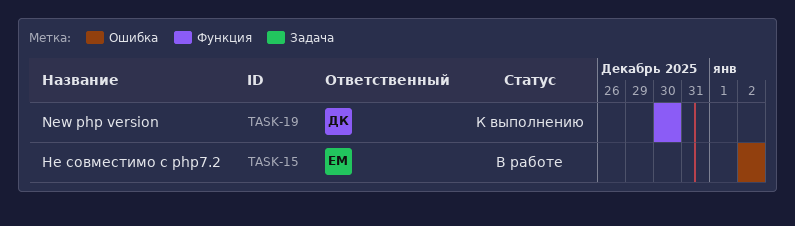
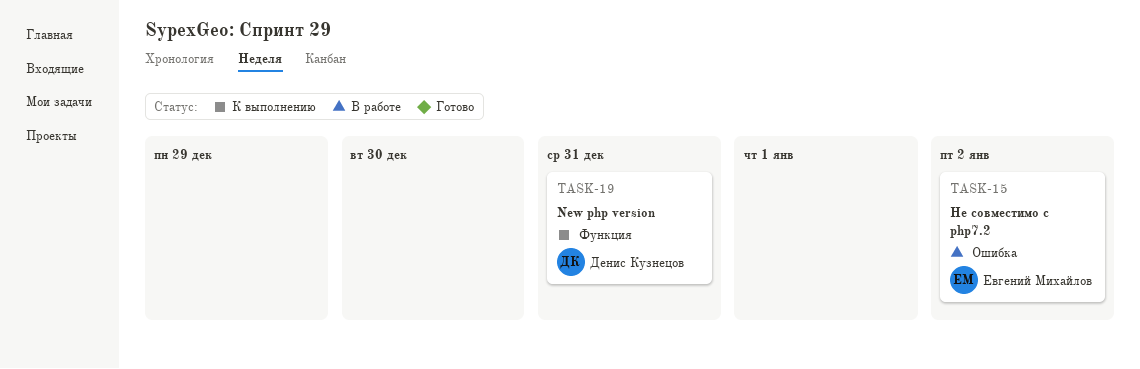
TASK-19, due: Dec 30 -> Dec 31

